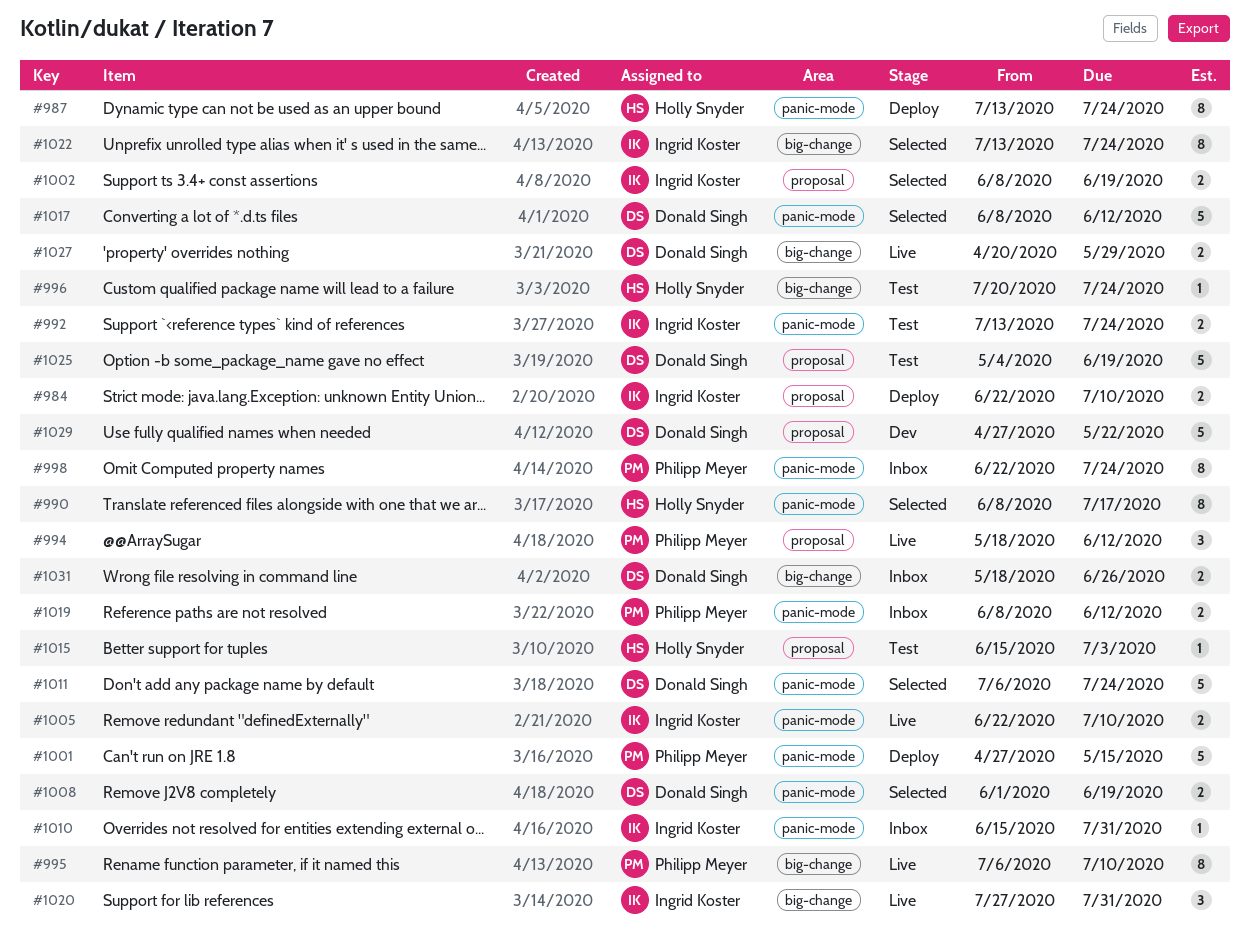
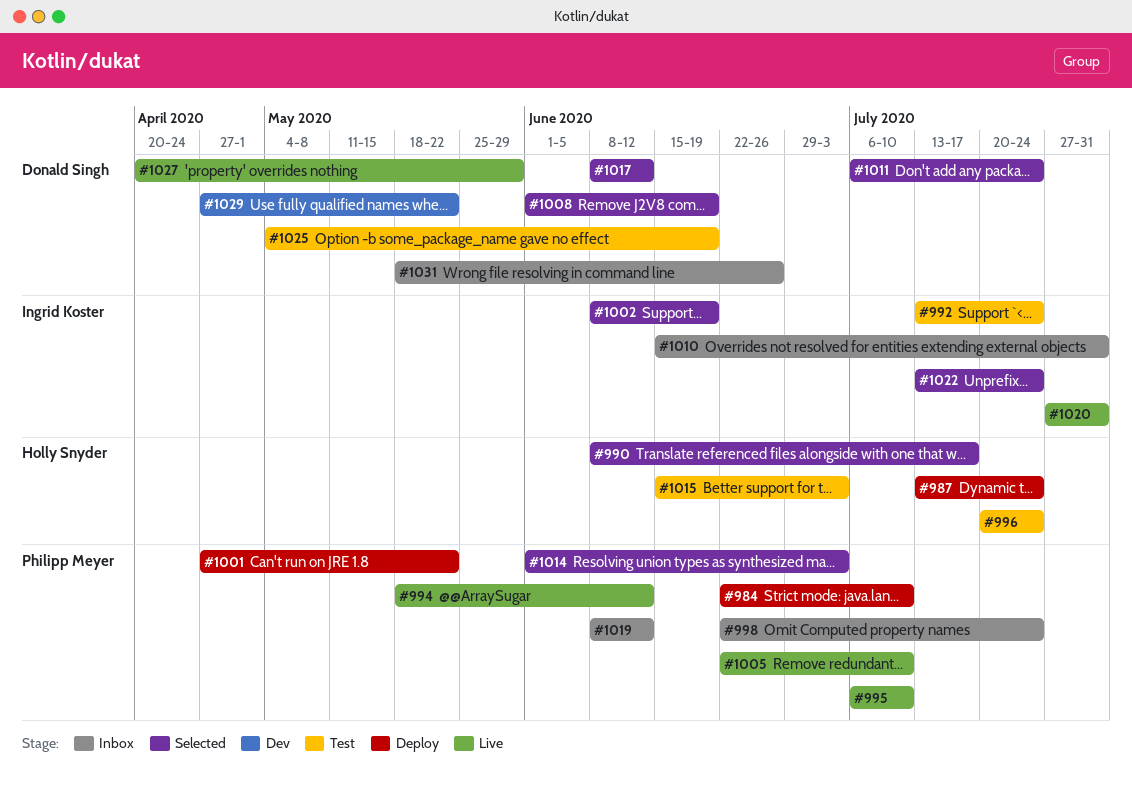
#984, owner: Ingrid Koster -> Philipp Meyer
#1001, due: May 15 -> May 22
#1005, owner: Ingrid Koster -> Philipp Meyer
#1014: none -> present

